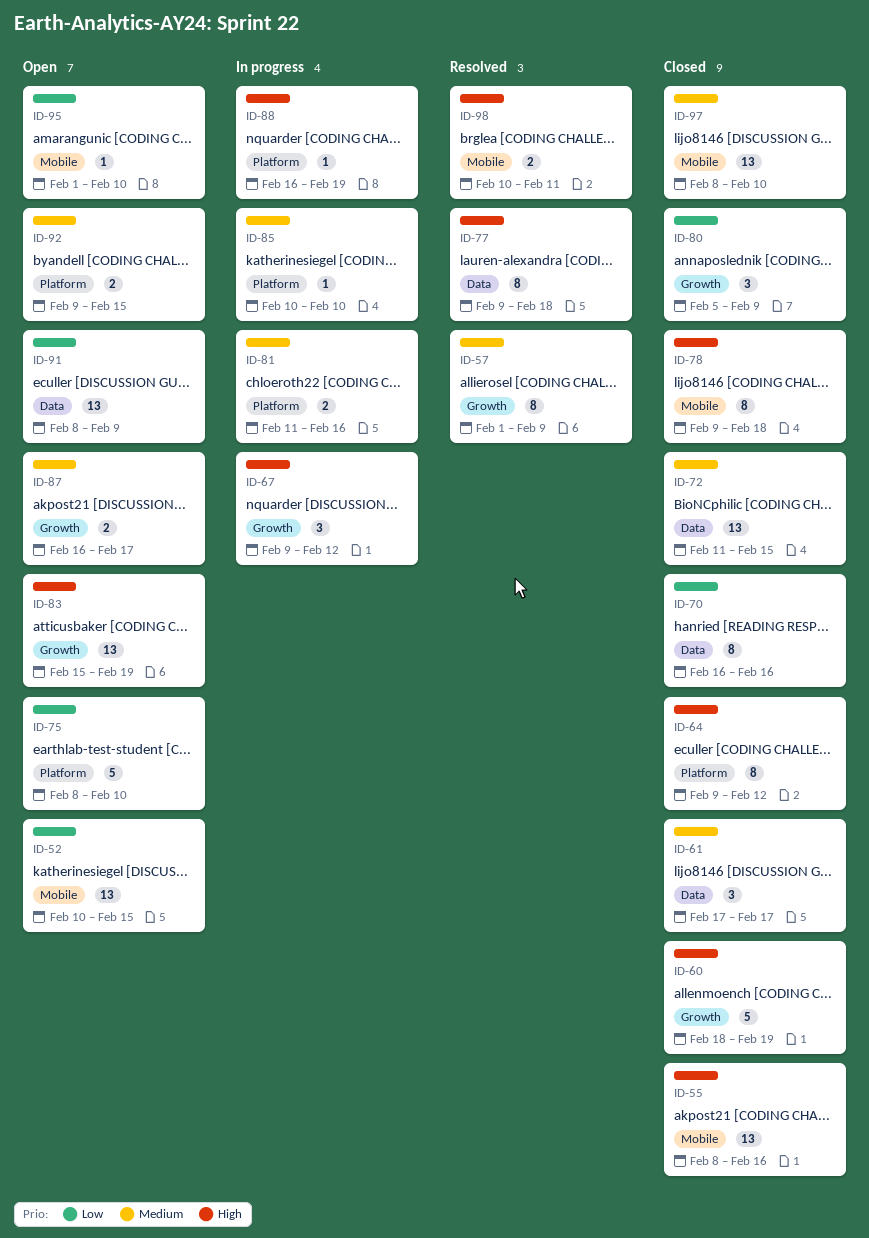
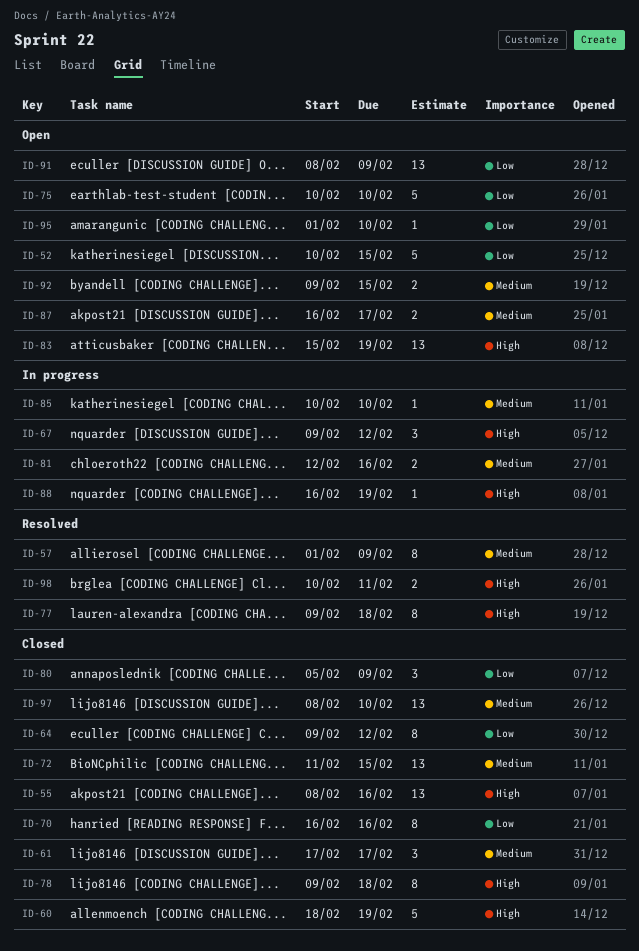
ID-52, estimate: 13 -> 5
ID-64, priority: High -> Low
ID-75, start: Feb 8 -> Feb 10
ID-81, start: Feb 11 -> Feb 12

